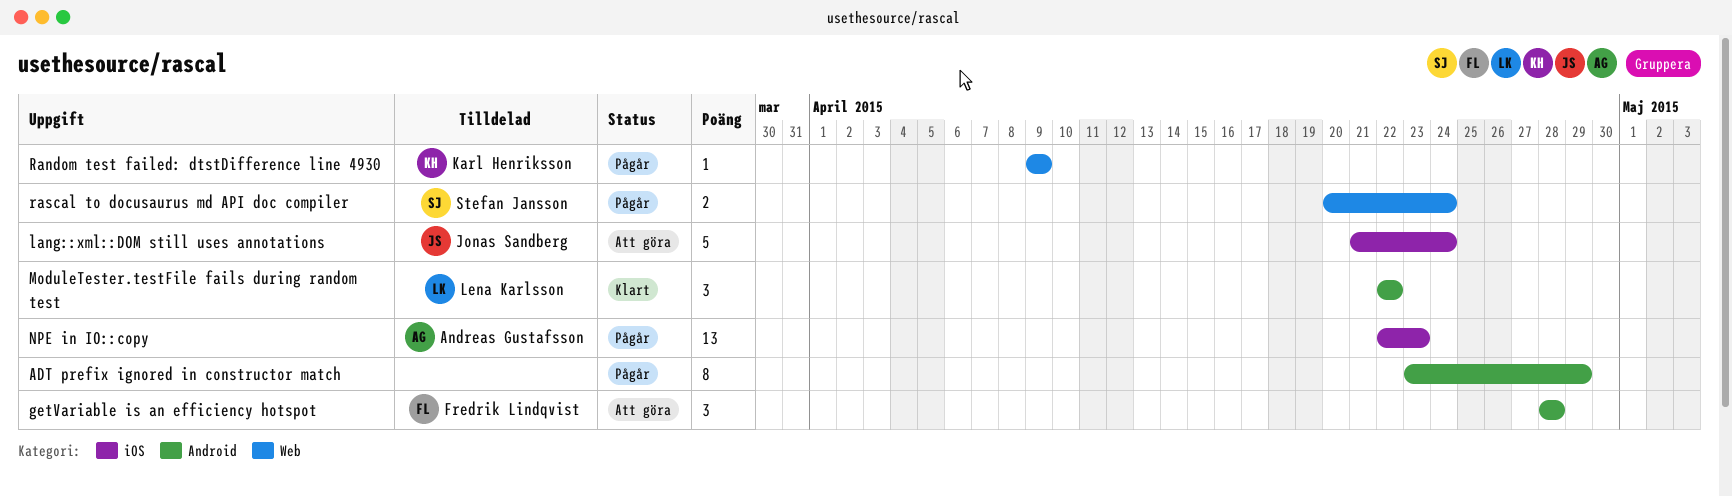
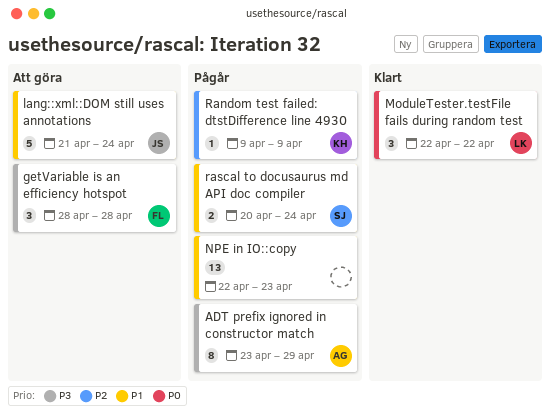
ADT prefix ignored in constructor match, owner: none -> Andreas Gustafsson
NPE in IO::copy, owner: Andreas Gustafsson -> none

